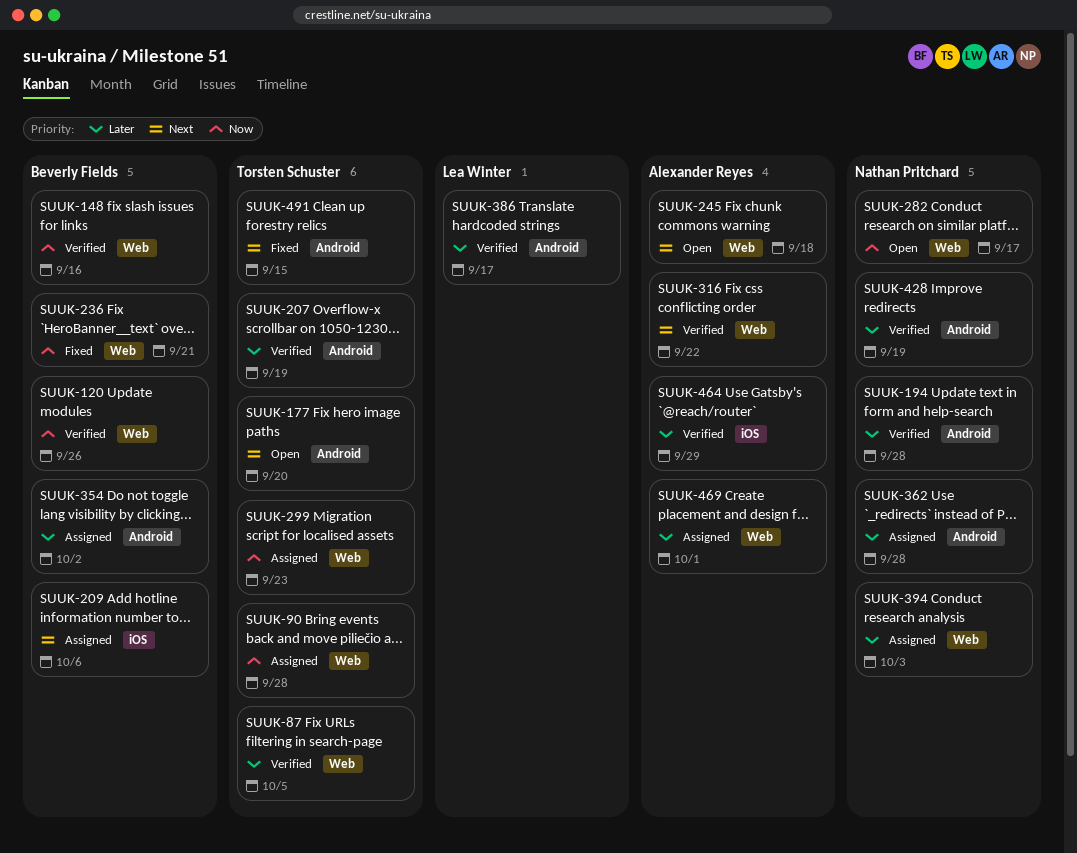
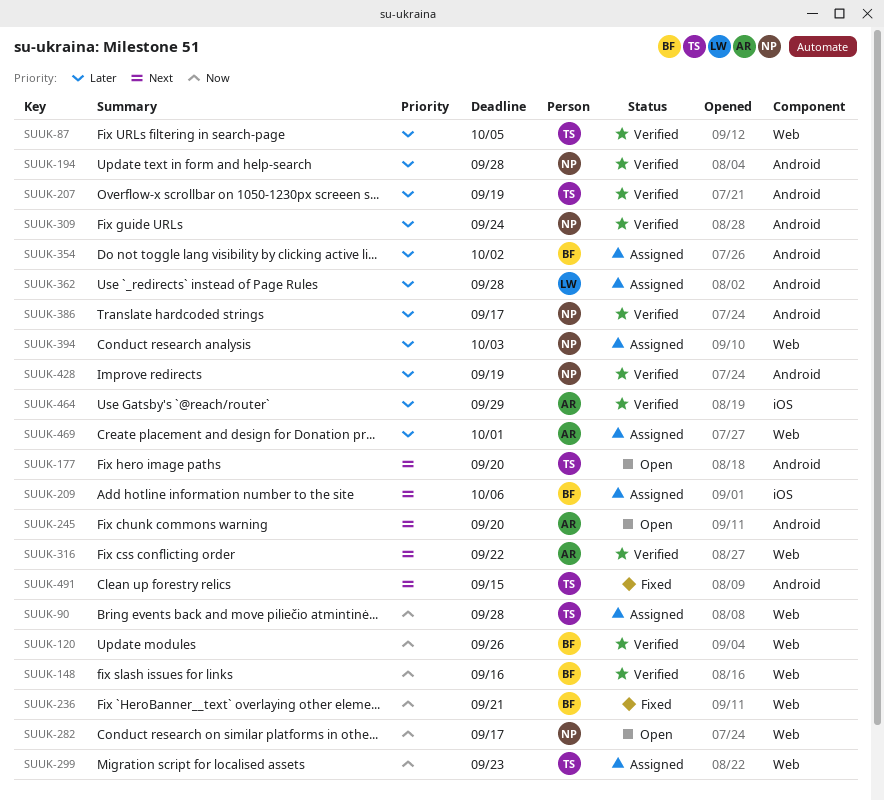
SUUK-245, label: Web -> Android
SUUK-245, due: Sep 18 -> Sep 20
SUUK-309: none -> present
SUUK-362, owner: Nathan Pritchard -> Lea Winter
SUUK-386, owner: Lea Winter -> Nathan Pritchard

